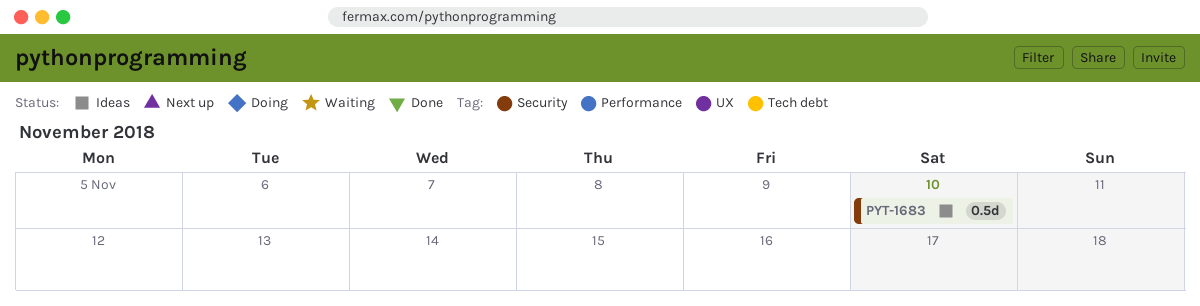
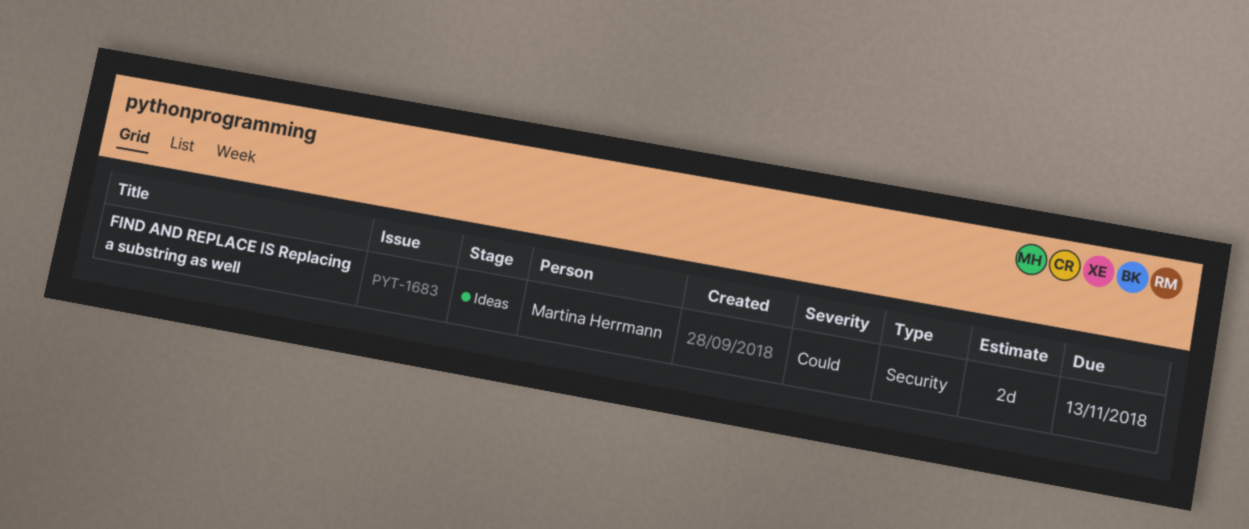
PYT-1683, estimate: 0.5d -> 2d
PYT-1683, due: Nov 10 -> Nov 13

